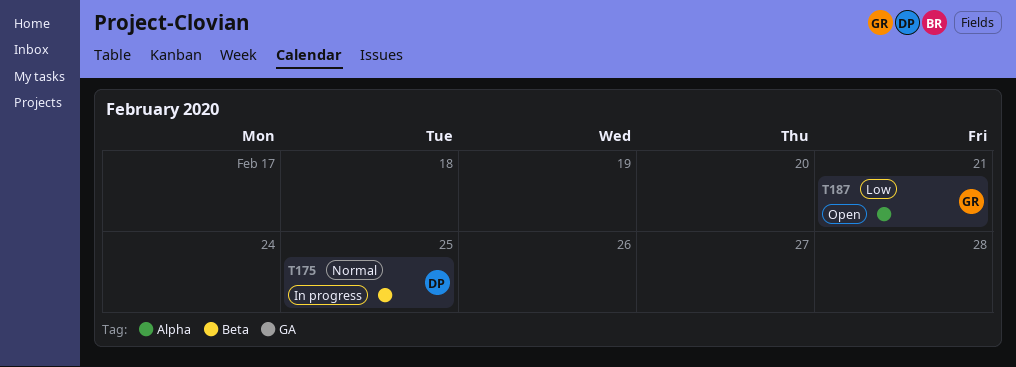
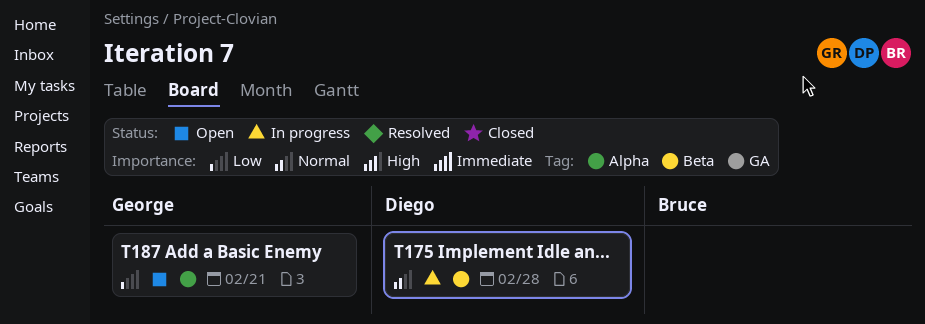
T175, due: Feb 25 -> Feb 28

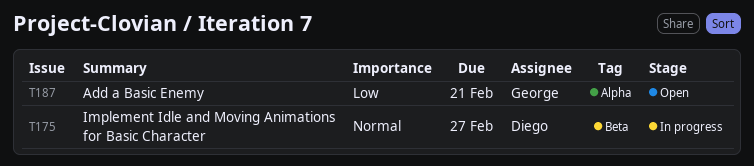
T175, due: Feb 28 -> Feb 27

